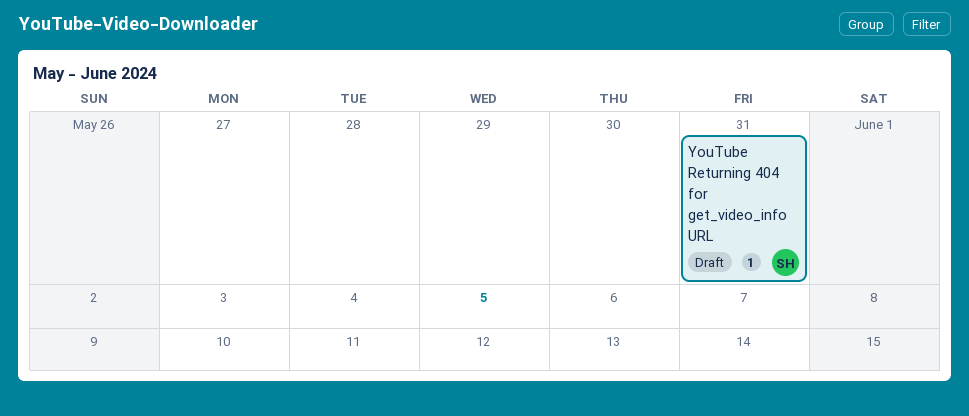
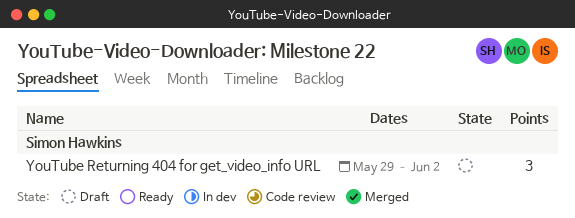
YouTube Returning 404 for get_video_info URL, estimate: 1 -> 3
YouTube Returning 404 for get_video_info URL, due: May 31 -> Jun 2

